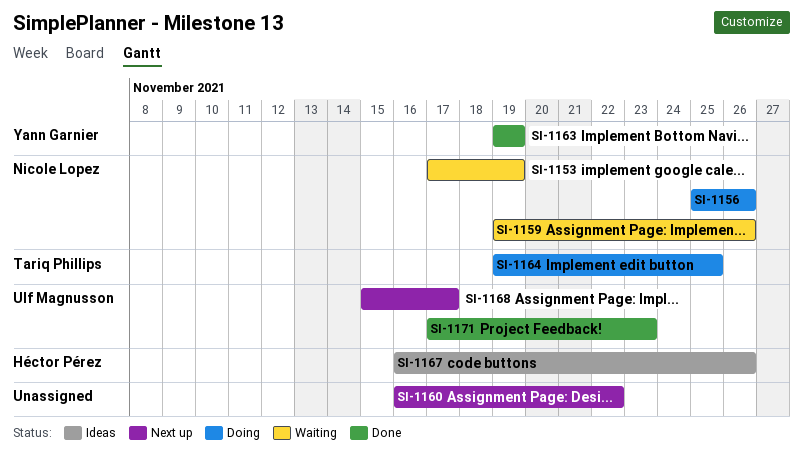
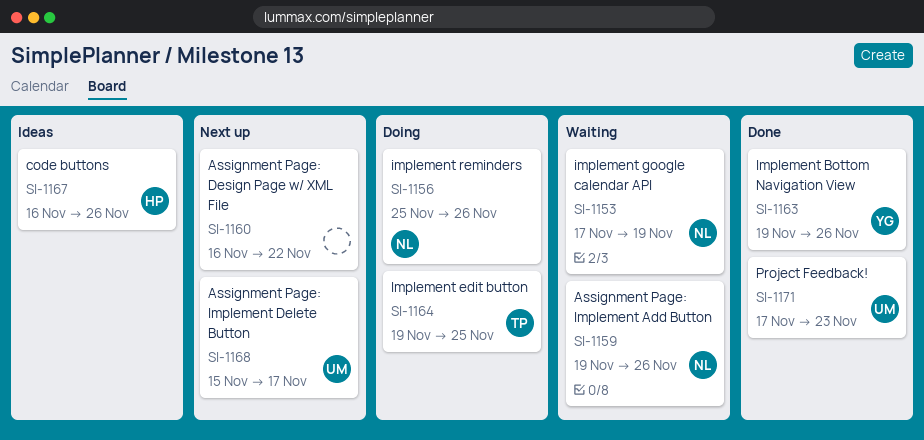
SI-1163, due: Nov 19 -> Nov 26

